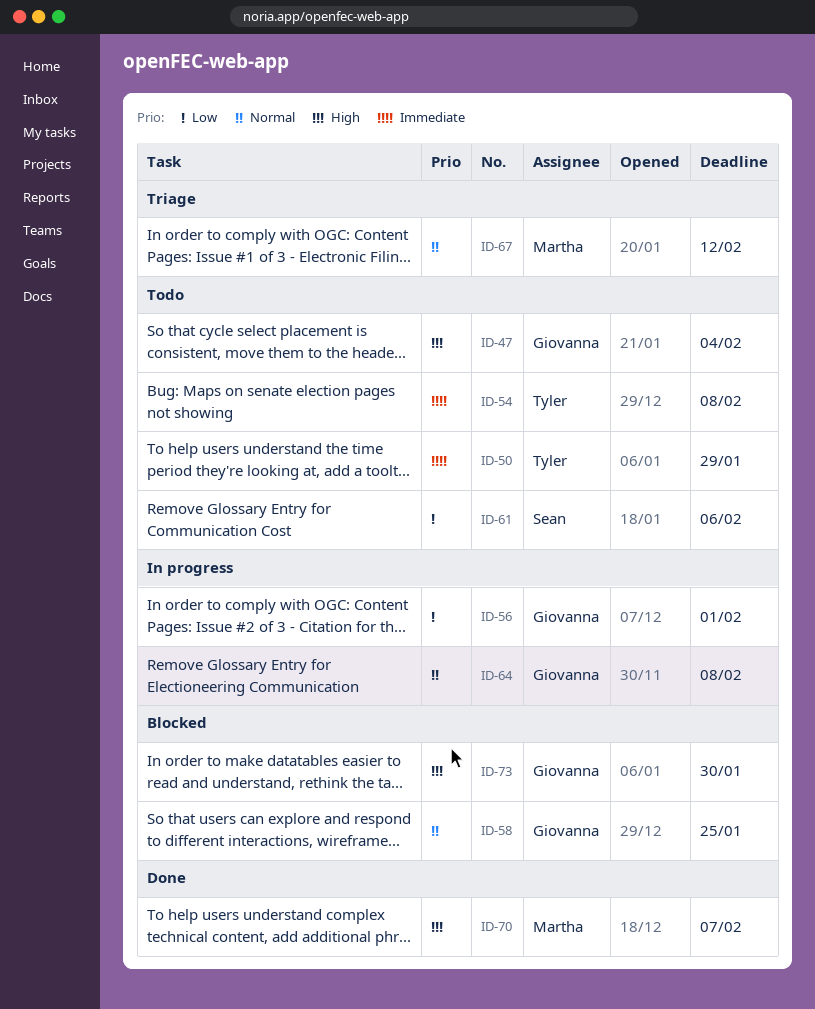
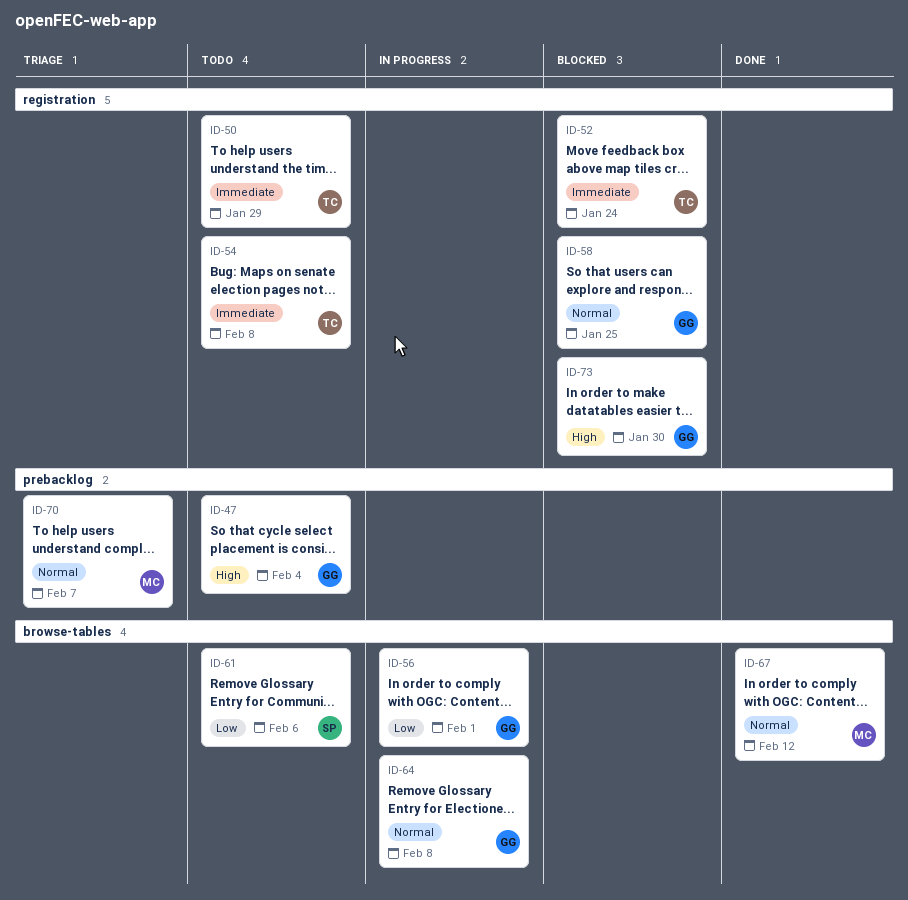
ID-52: none -> present
ID-67, status: Triage -> Done
ID-70, status: Done -> Triage
ID-70, priority: High -> Normal

